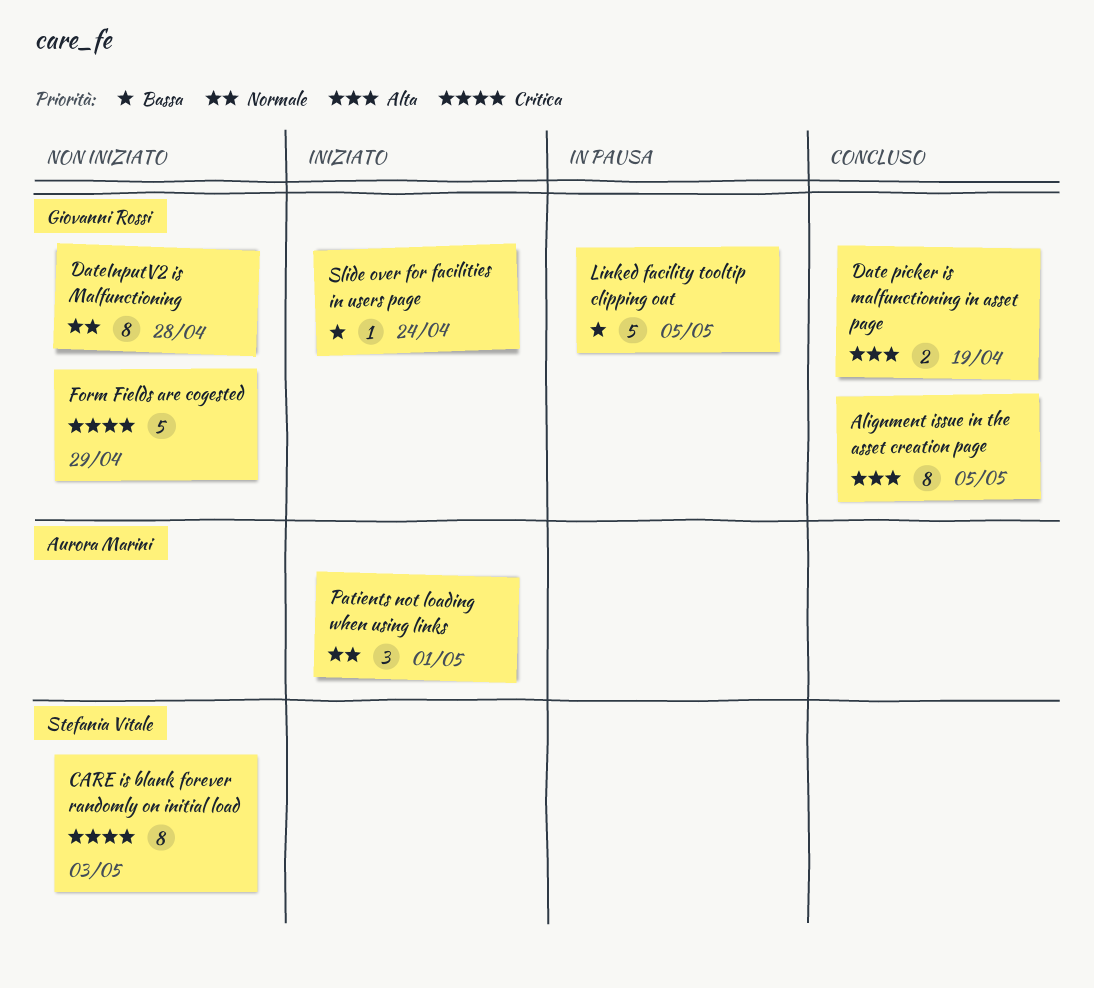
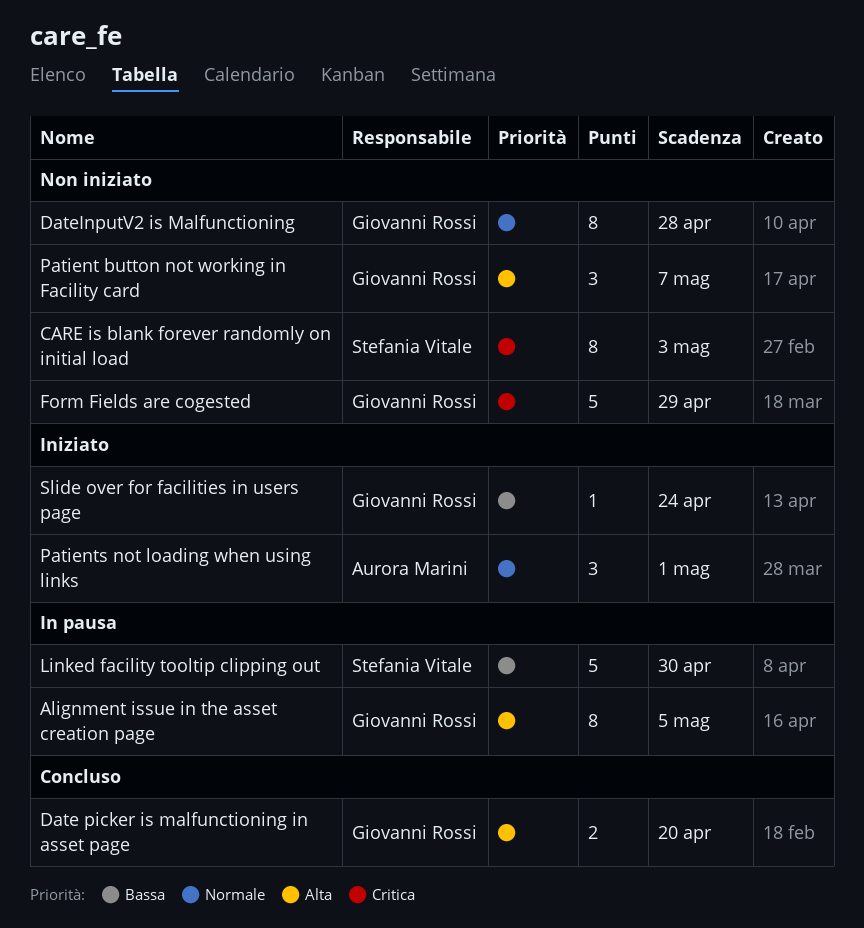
Alignment issue in the asset creation page, status: Concluso -> In pausa
Date picker is malfunctioning in asset page, due: Apr 19 -> Apr 20
Linked facility tooltip clipping out, owner: Giovanni Rossi -> Stefania Vitale
Linked facility tooltip clipping out, due: May 5 -> Apr 30
Patient button not working in Facility card: none -> present

